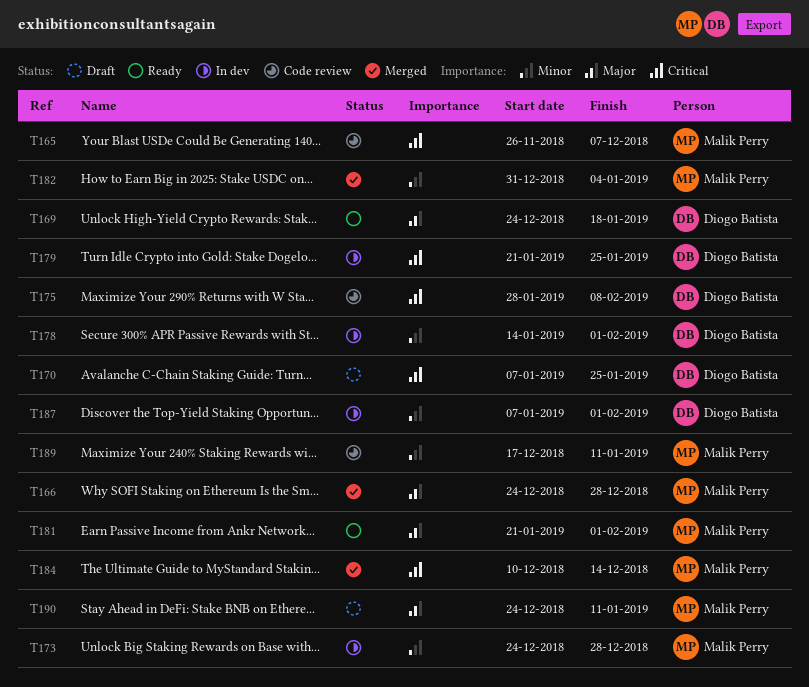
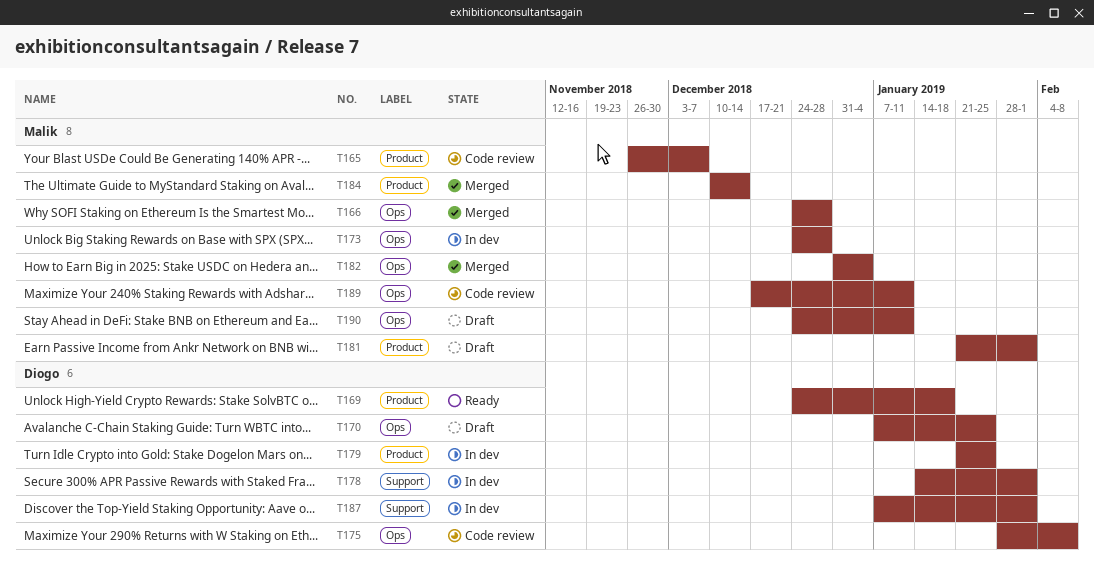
T181, status: Ready -> Draft

